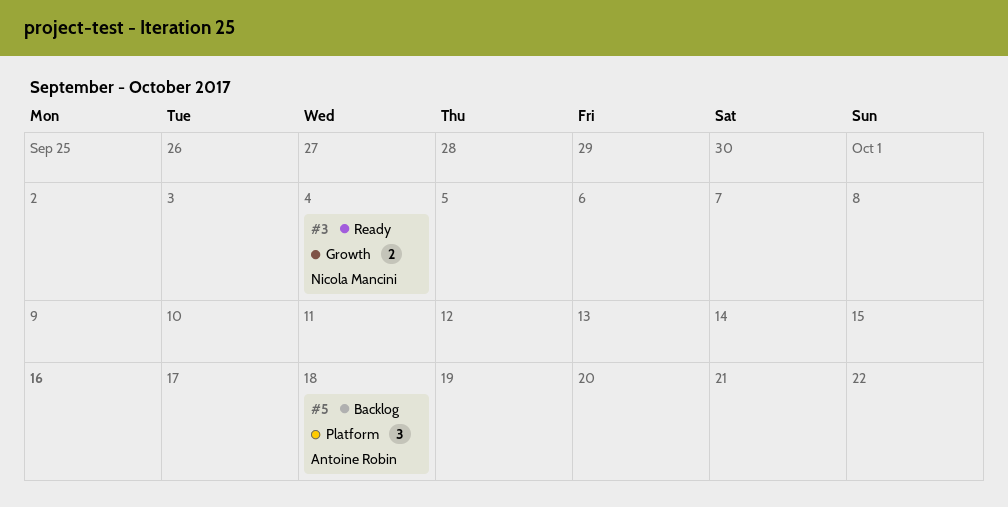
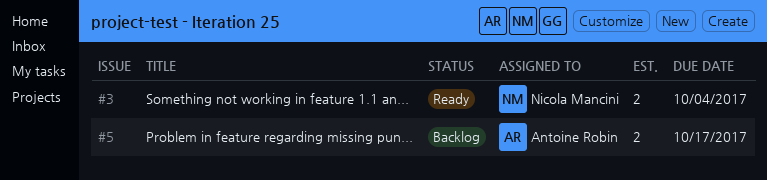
#5, estimate: 3 -> 2
#5, due: Oct 18 -> Oct 17

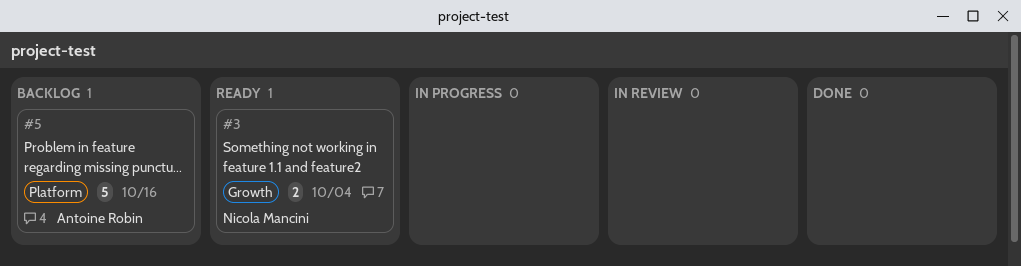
#5, estimate: 2 -> 5
#5, due: Oct 17 -> Oct 16

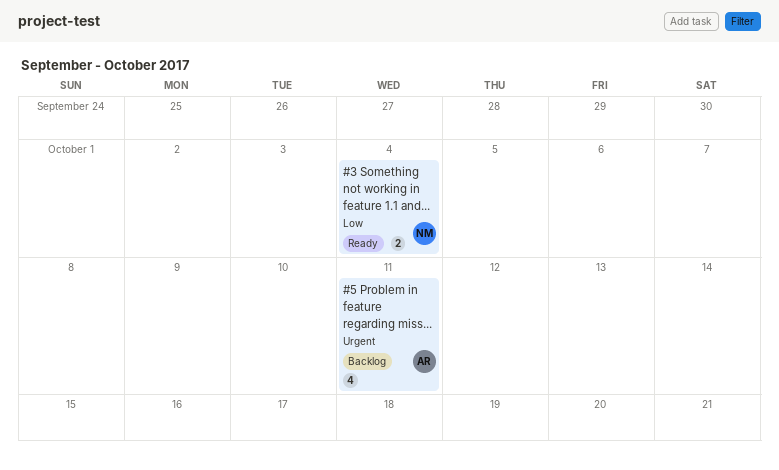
#5, estimate: 5 -> 4
#5, due: Oct 16 -> Oct 11

